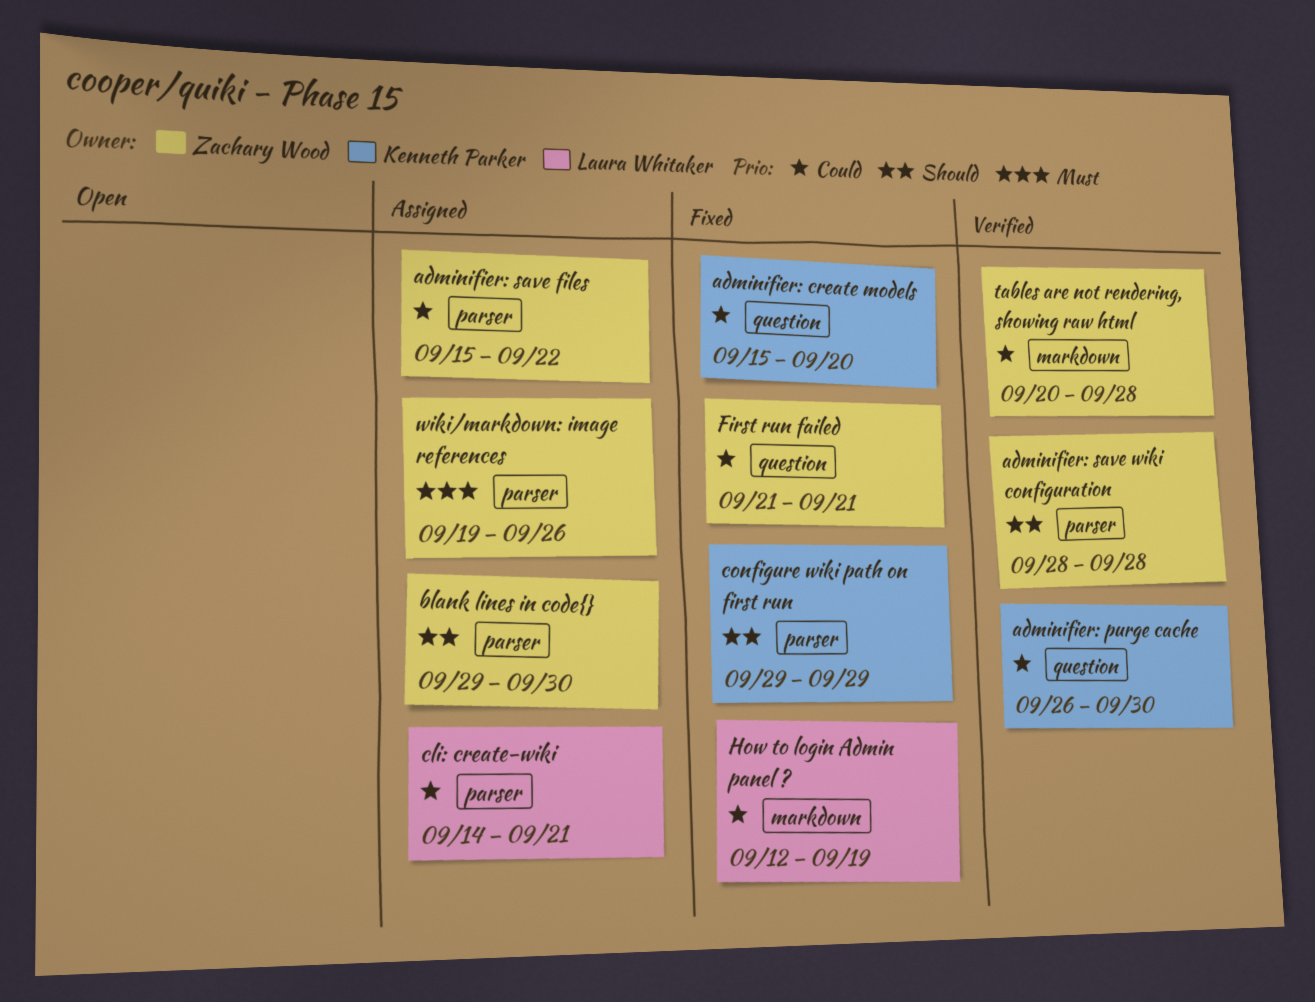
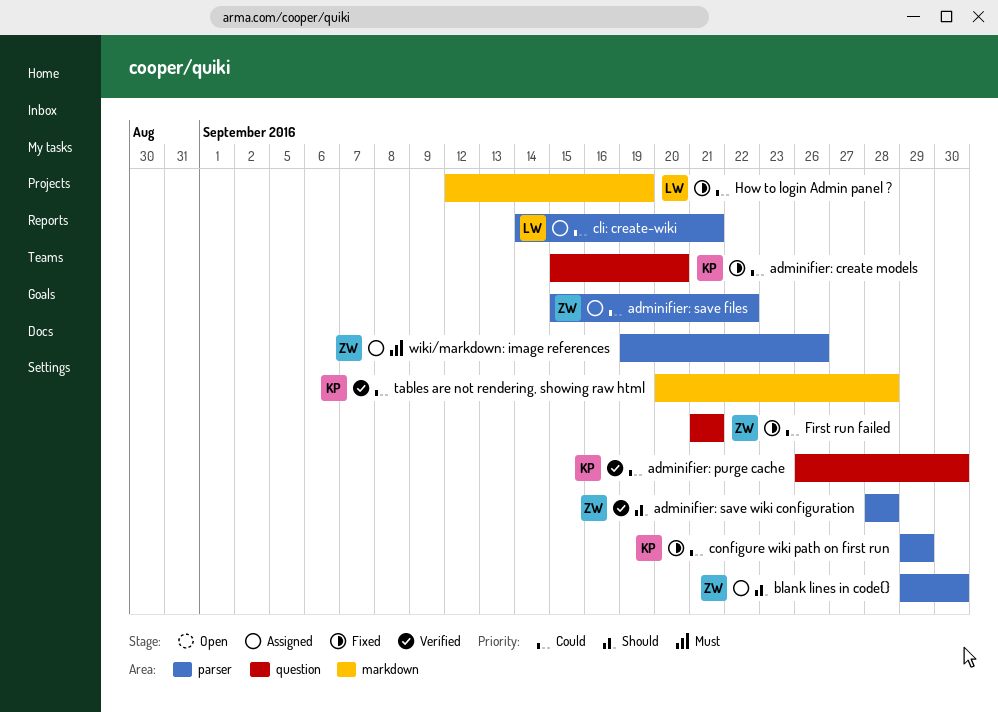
configure wiki path on first run, priority: Should -> Could
tables are not rendering, showing raw html, owner: Zachary Wood -> Kenneth Parker

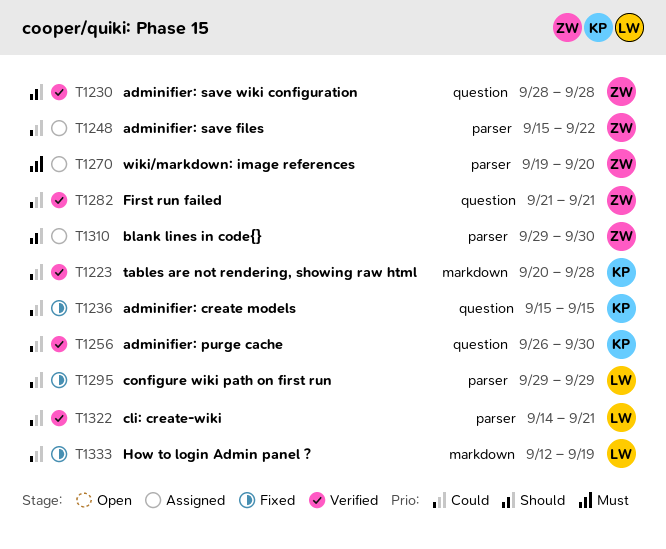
adminifier: create models, due: Sep 20 -> Sep 15
adminifier: save wiki configuration, label: parser -> question
cli: create-wiki, status: Assigned -> Verified
configure wiki path on first run, owner: KP -> LW
First run failed, status: Fixed -> Verified
wiki/markdown: image references, due: Sep 26 -> Sep 20

